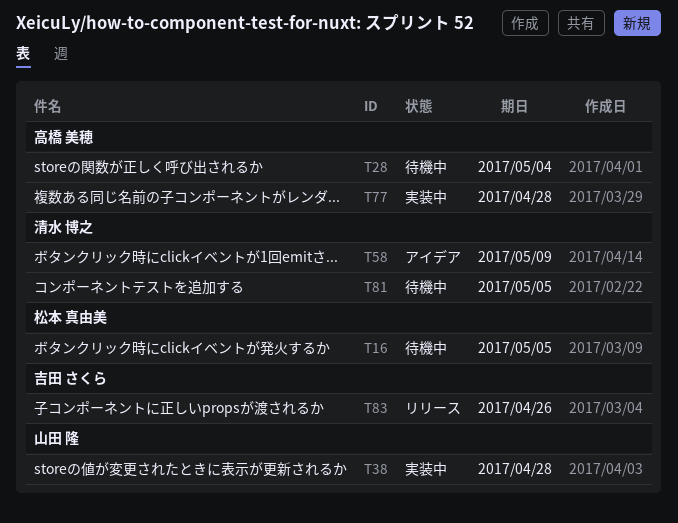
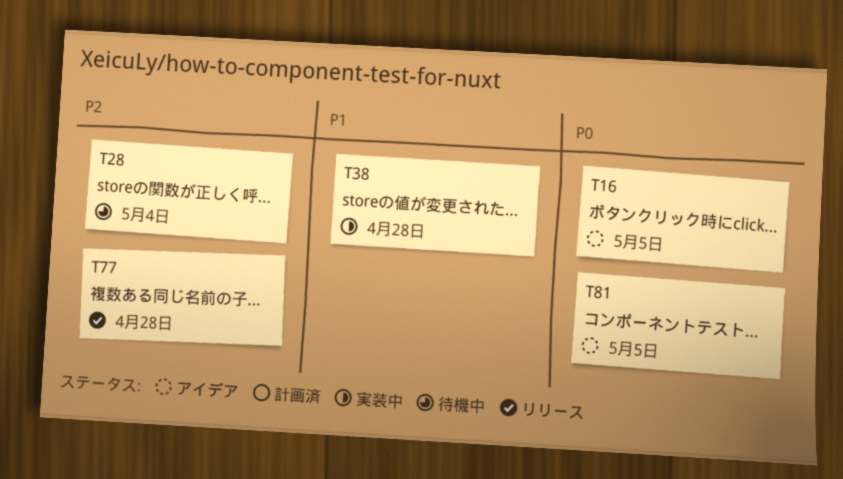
T16, status: 待機中 -> アイデア
T58: present -> none
T77, status: 実装中 -> リリース
T81, status: 待機中 -> アイデア
T83: present -> none

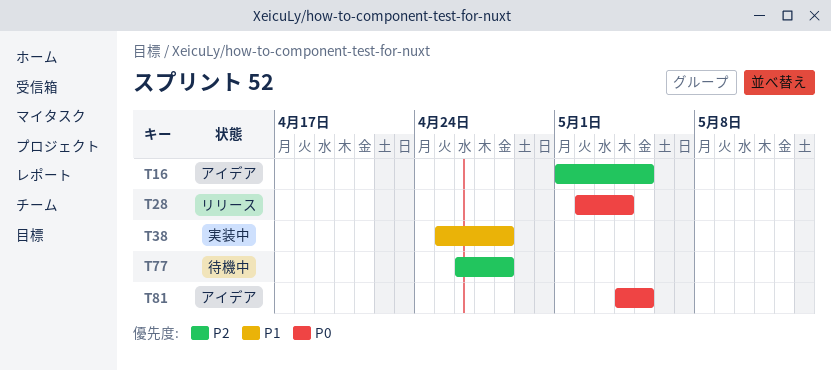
T16, priority: P0 -> P2
T28, status: 待機中 -> リリース
T28, priority: P2 -> P0
T77, status: リリース -> 待機中

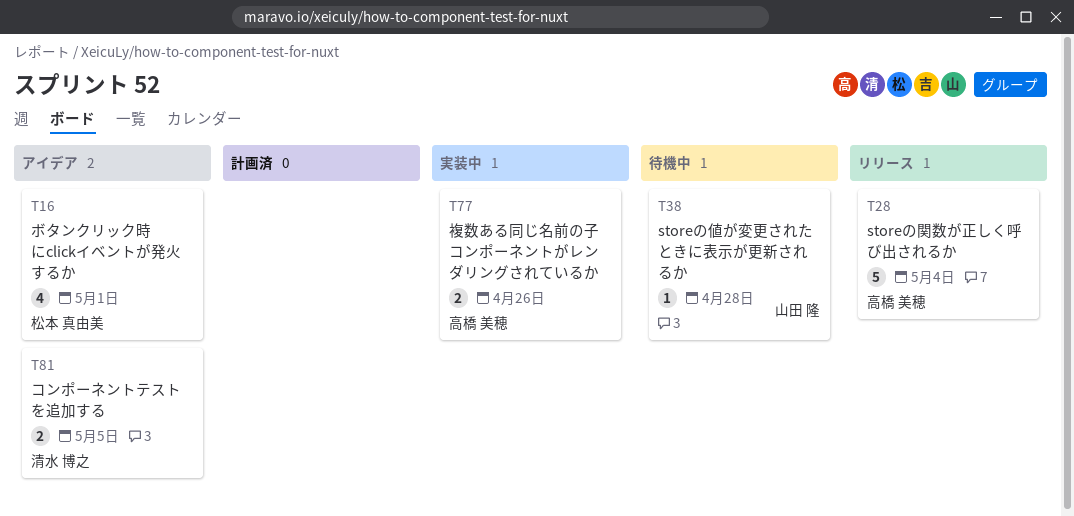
T16, due: May 5 -> May 1
T38, status: 実装中 -> 待機中
T77, status: 待機中 -> 実装中
T77, due: Apr 28 -> Apr 26

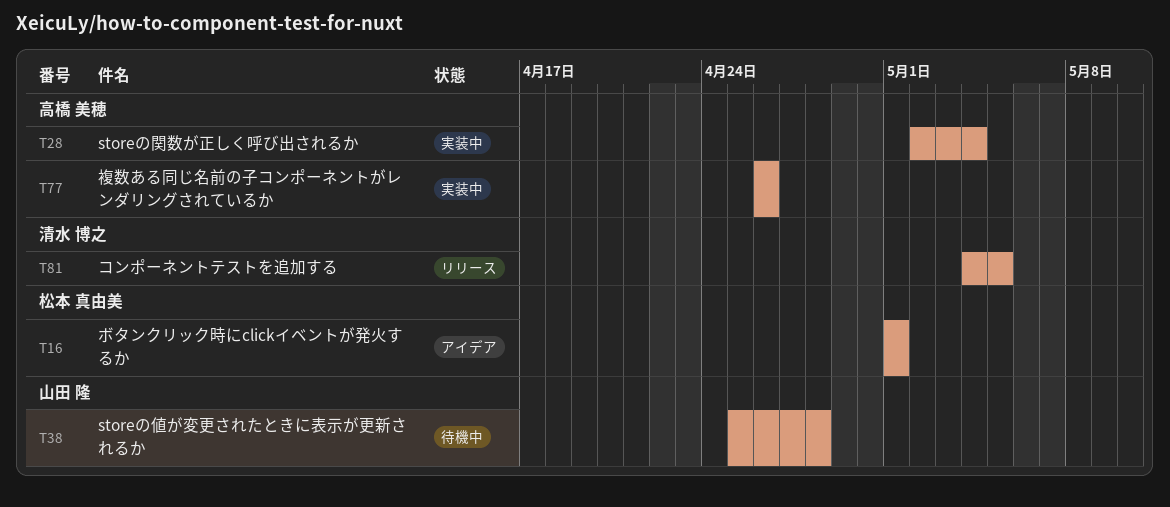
T28, status: リリース -> 実装中
T81, status: アイデア -> リリース

